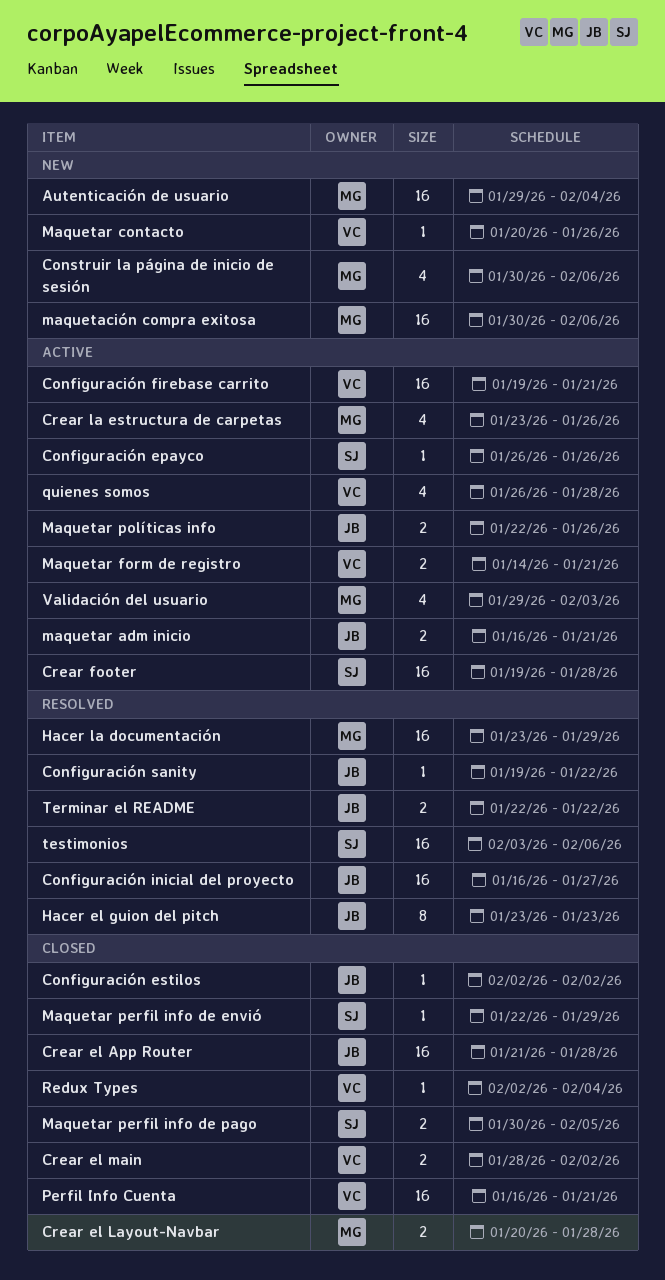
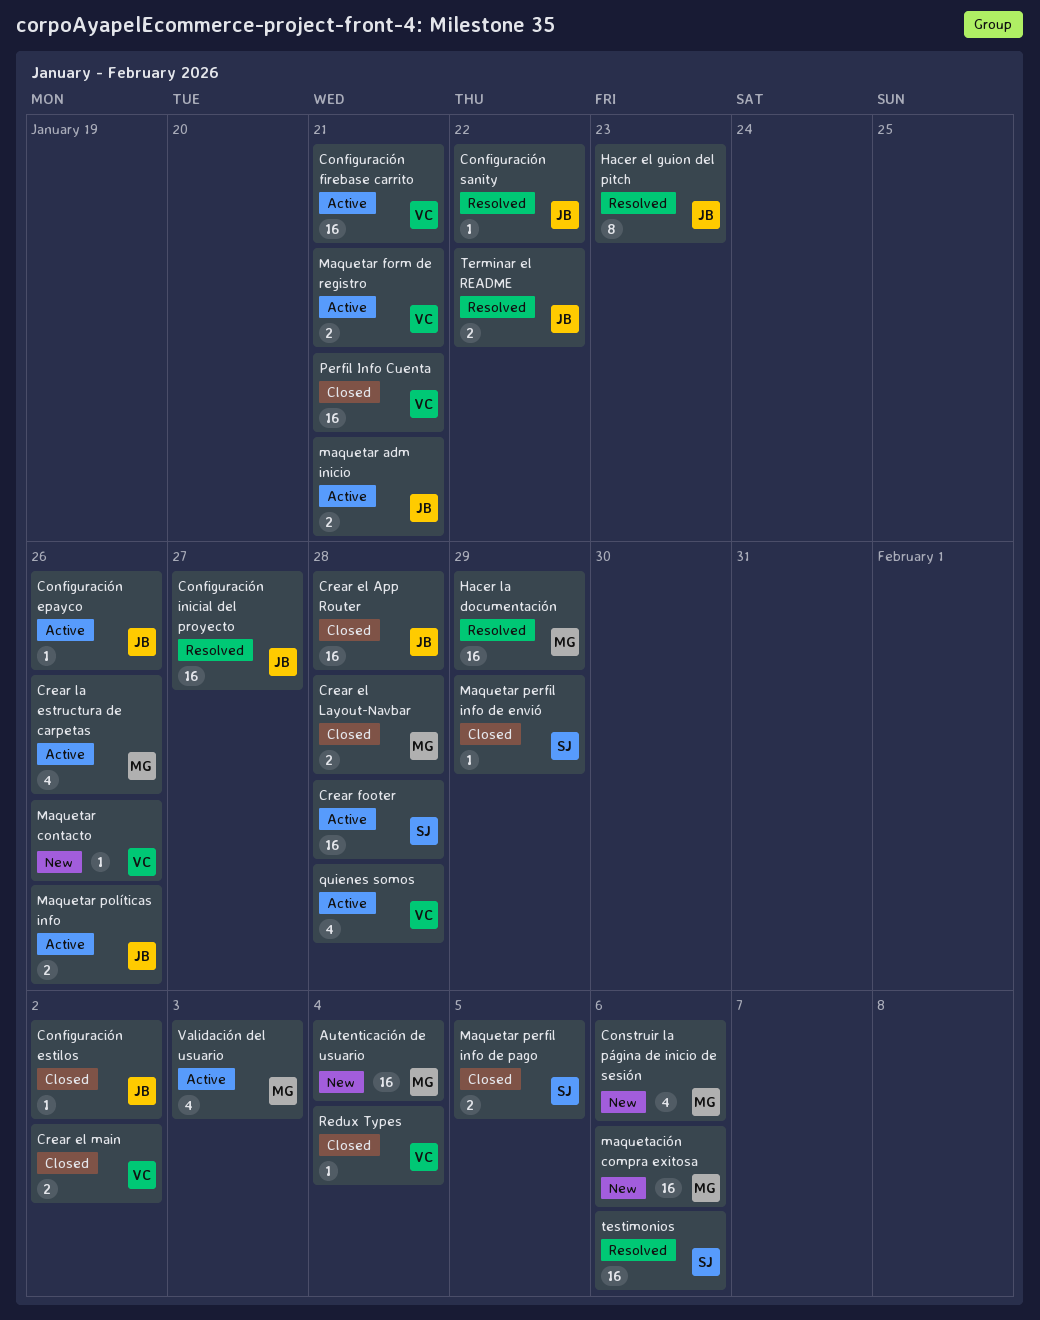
Configuración epayco, owner: SJ -> JB

